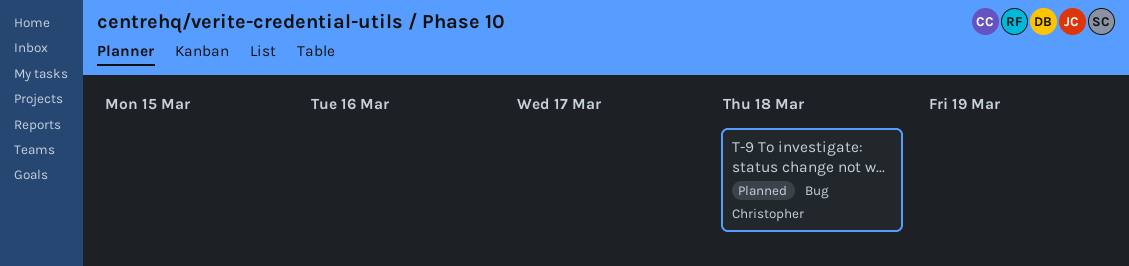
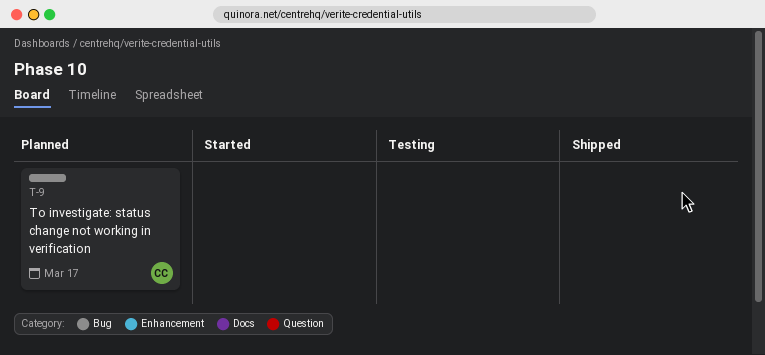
T-9, due: Mar 18 -> Mar 17

